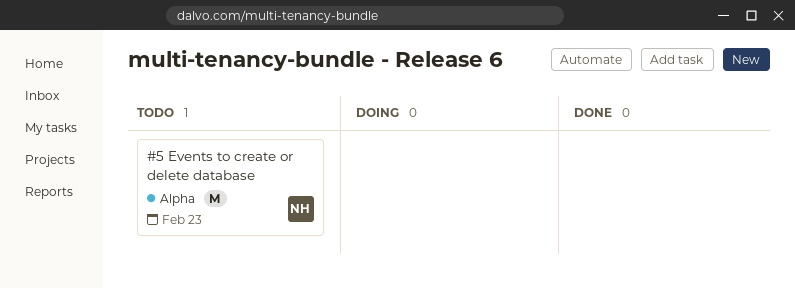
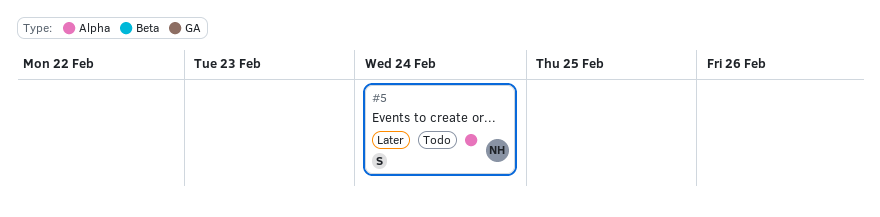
#5, estimate: M -> S
#5, due: Feb 23 -> Feb 24

